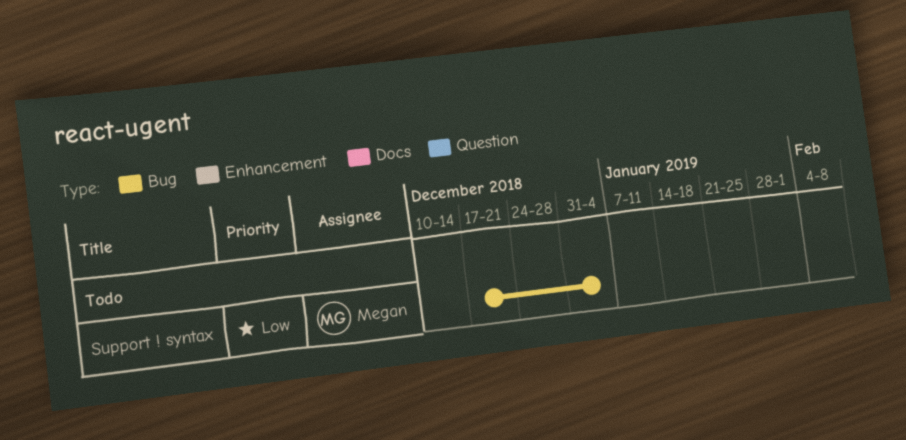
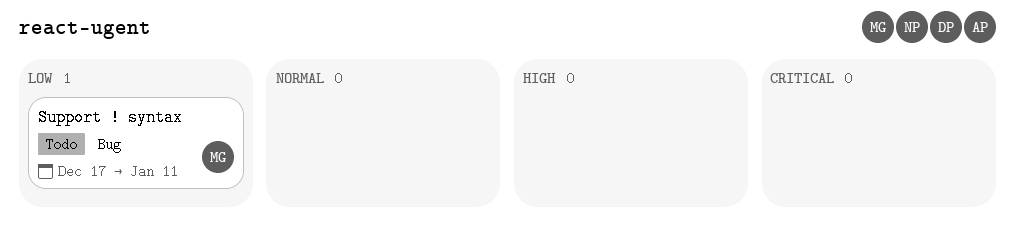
Support ! syntax, due: Jan 4 -> Jan 11

